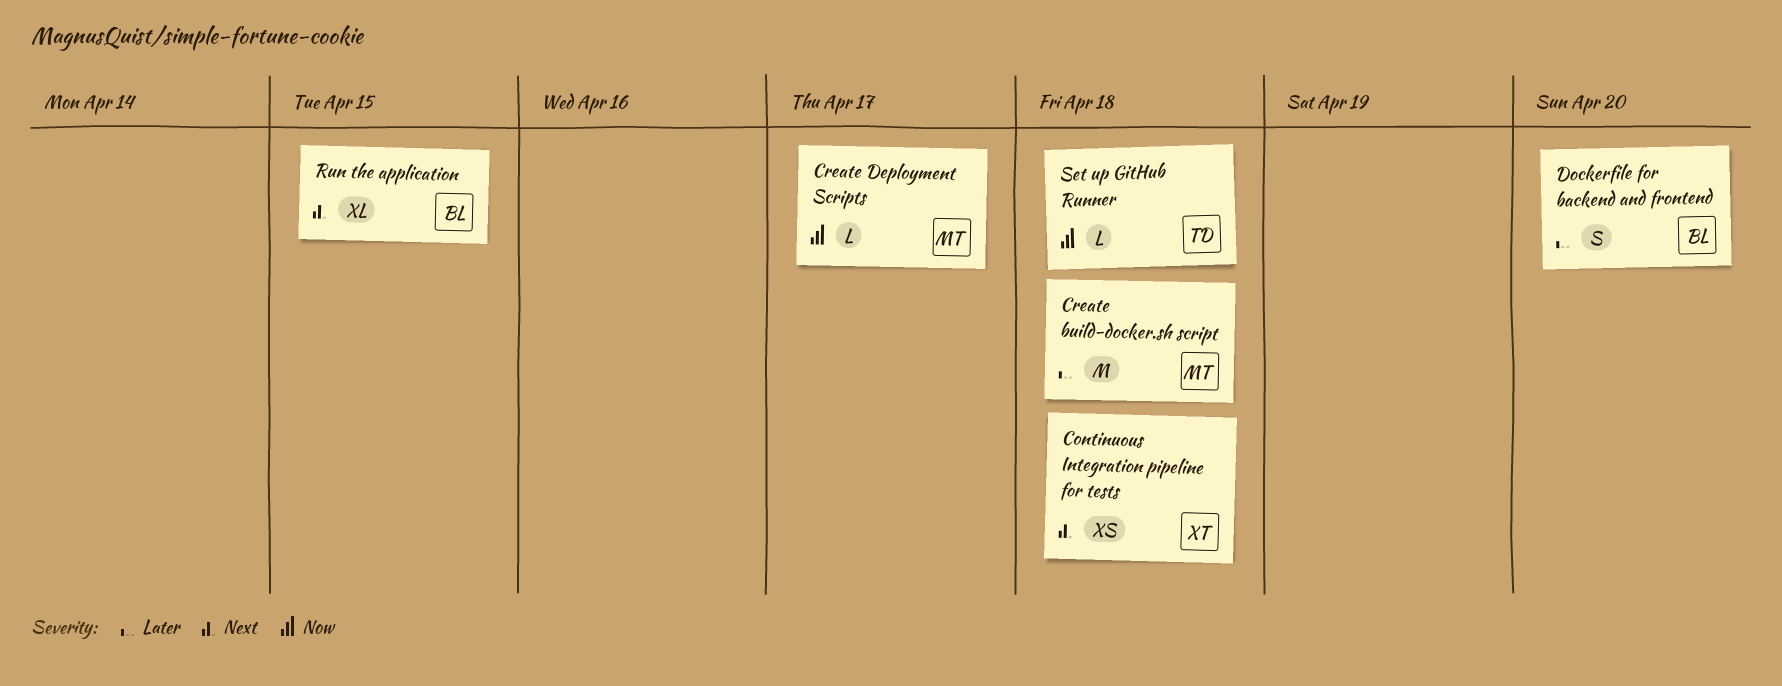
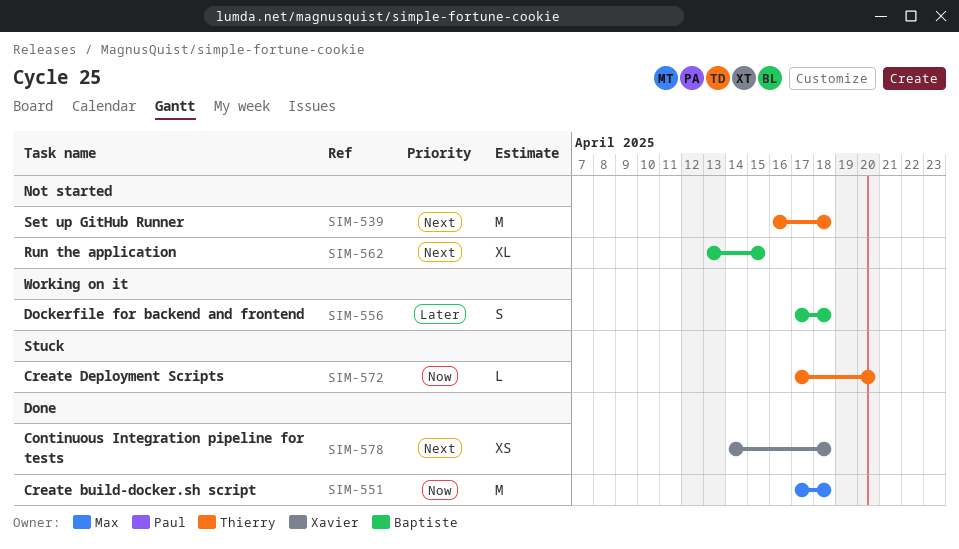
Create build-docker.sh script, priority: Later -> Now
Create Deployment Scripts, owner: Max -> Thierry
Create Deployment Scripts, due: Apr 17 -> Apr 20
Dockerfile for backend and frontend, due: Apr 20 -> Apr 18
Set up GitHub Runner, priority: Now -> Next
Set up GitHub Runner, estimate: L -> M

